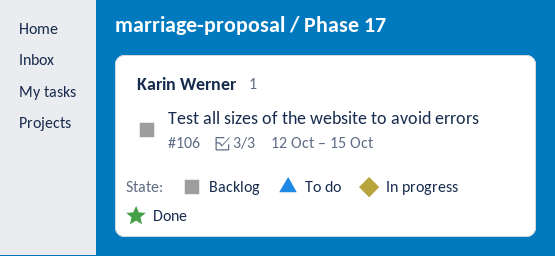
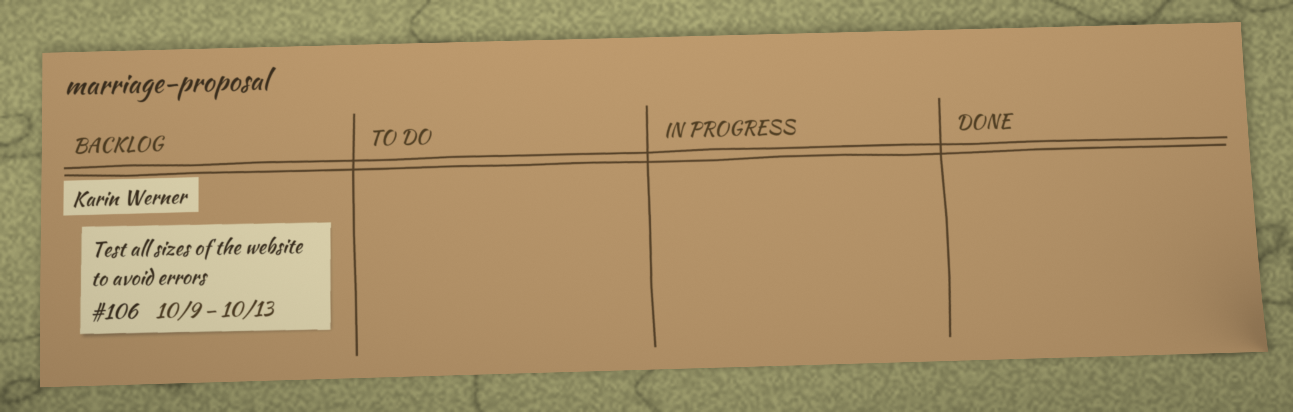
#106, start: Oct 12 -> Oct 9
#106, due: Oct 15 -> Oct 13

